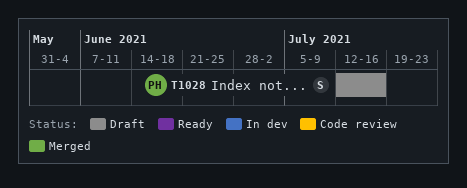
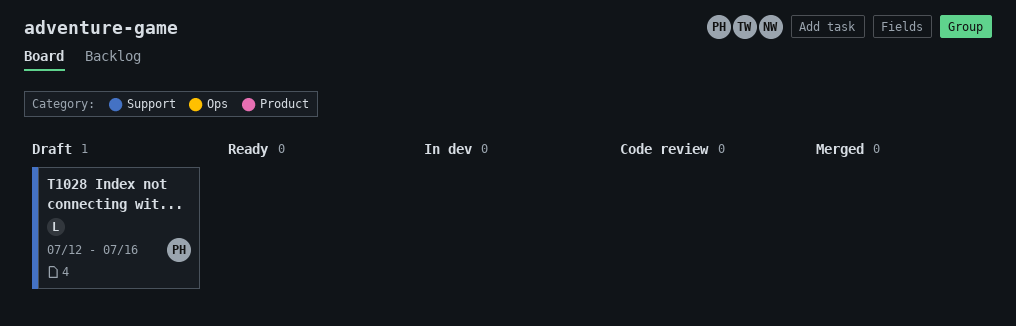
T1028, estimate: S -> L

